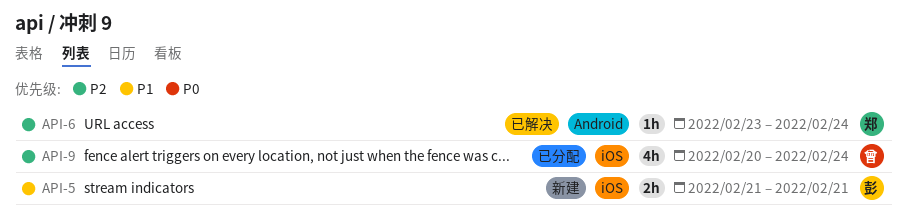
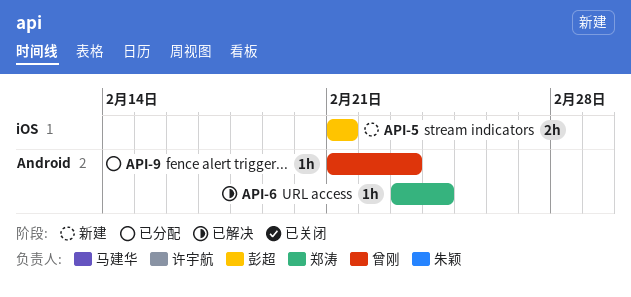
API-9, label: iOS -> Android
API-9, estimate: 4h -> 1h
API-9, start: Feb 20 -> Feb 21
API-9, due: Feb 24 -> Feb 23

